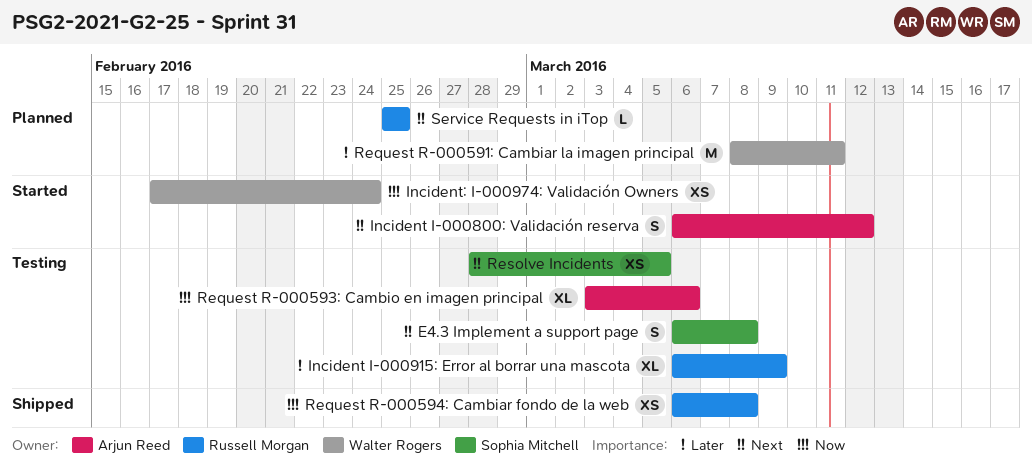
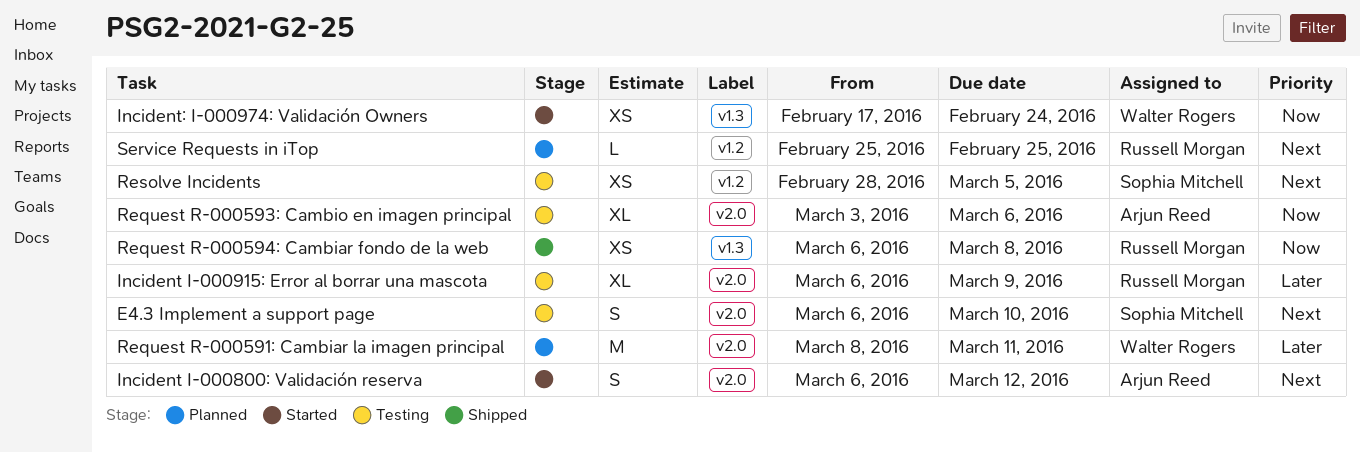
E4.3 Implement a support page, due: Mar 8 -> Mar 10

